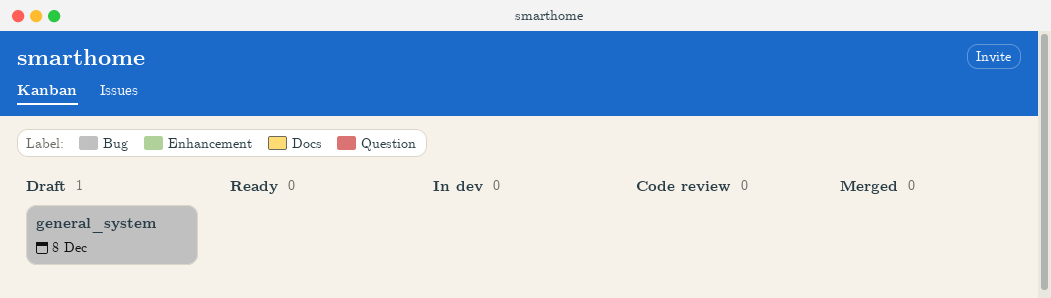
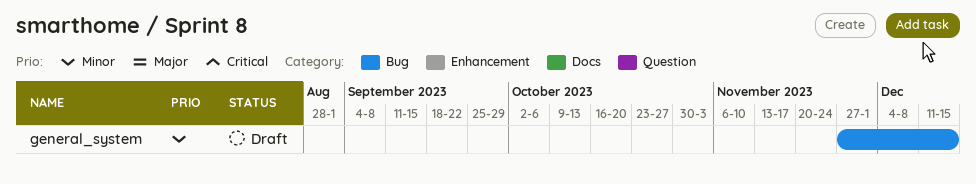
general_system, due: Dec 8 -> Dec 15

